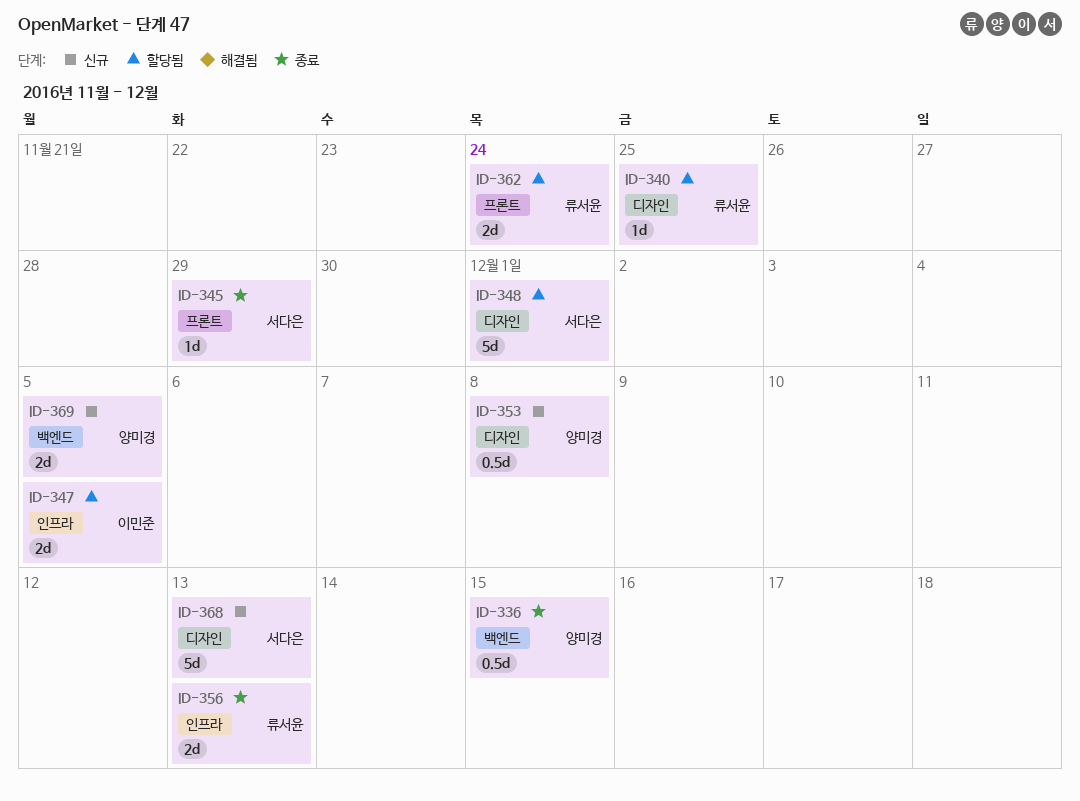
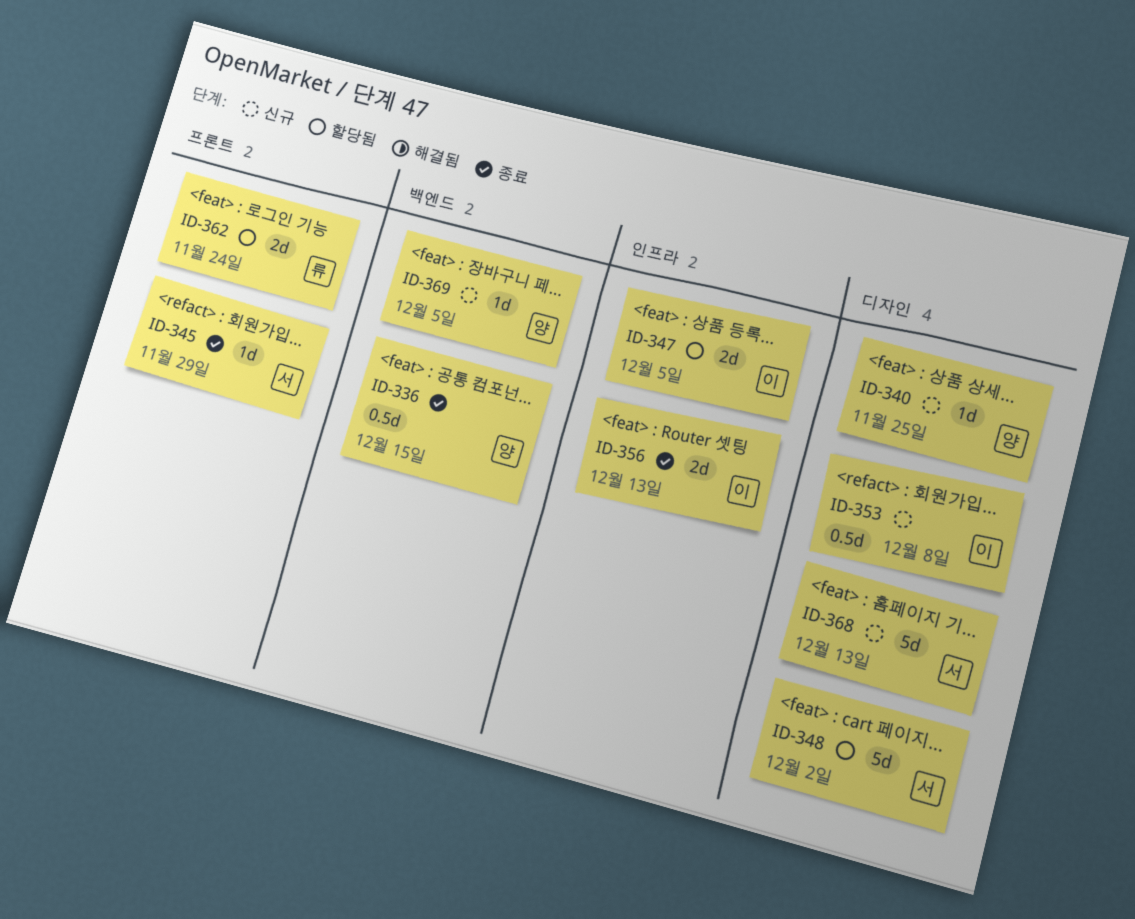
ID-340, status: 할당됨 -> 신규
ID-340, owner: 류서윤 -> 양미경
ID-348, due: Dec 1 -> Dec 2
ID-353, owner: 양미경 -> 이민준
ID-356, owner: 류서윤 -> 이민준
ID-369, estimate: 2d -> 1d

